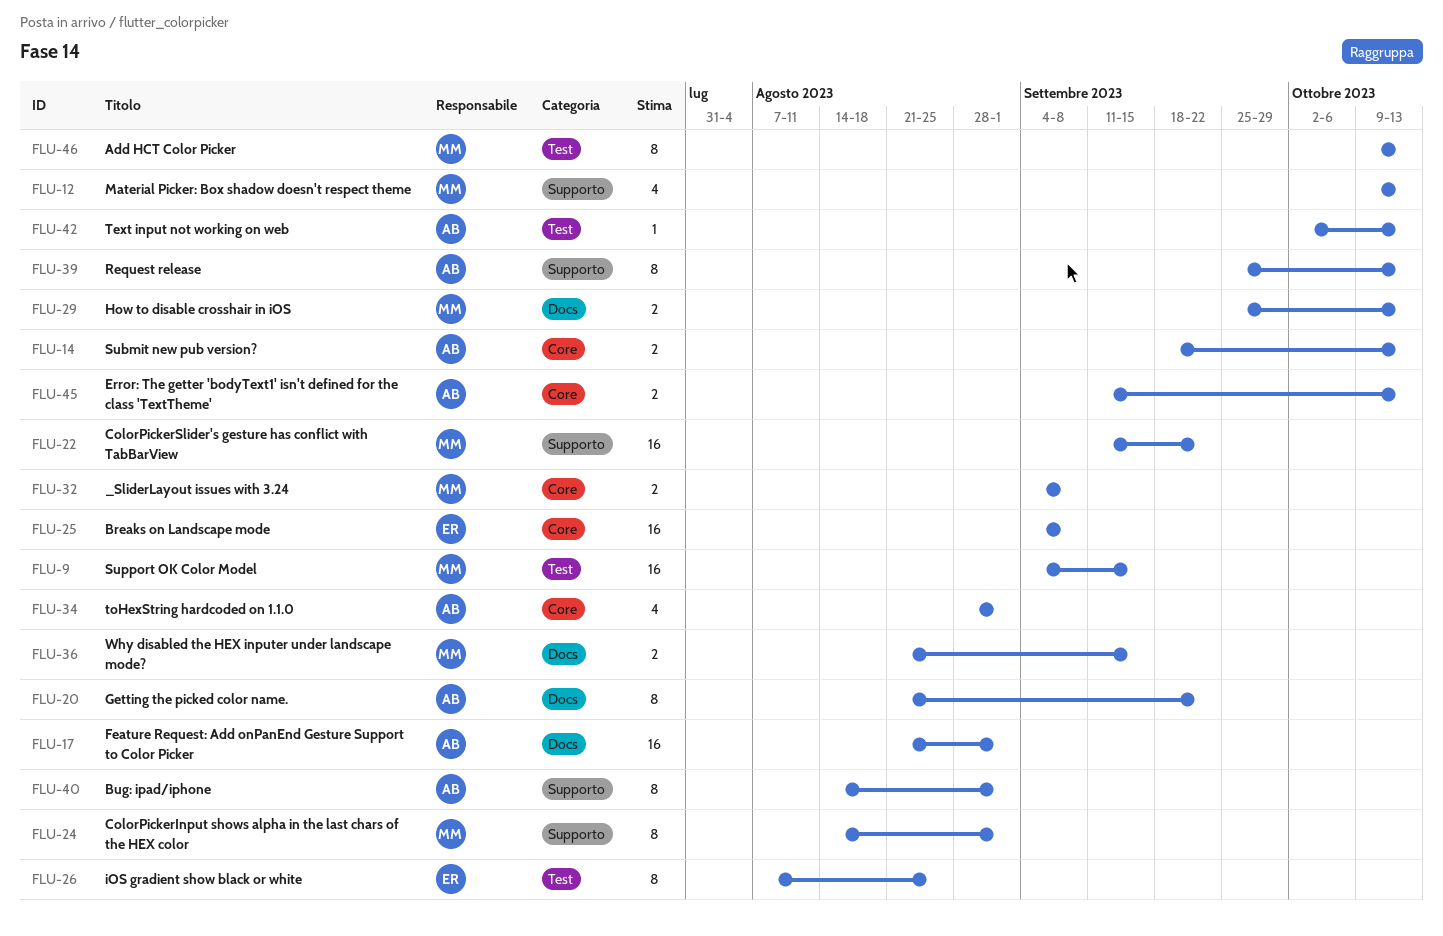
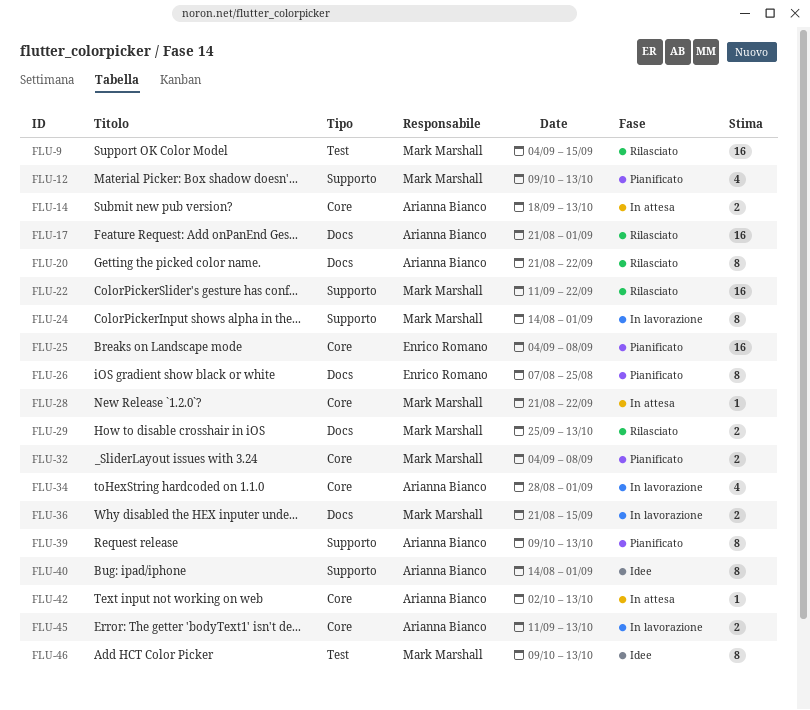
FLU-26, label: Test -> Docs
FLU-28: none -> present
FLU-39, start: Sep 25 -> Oct 9
FLU-42, label: Test -> Core

